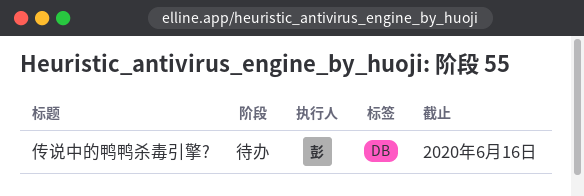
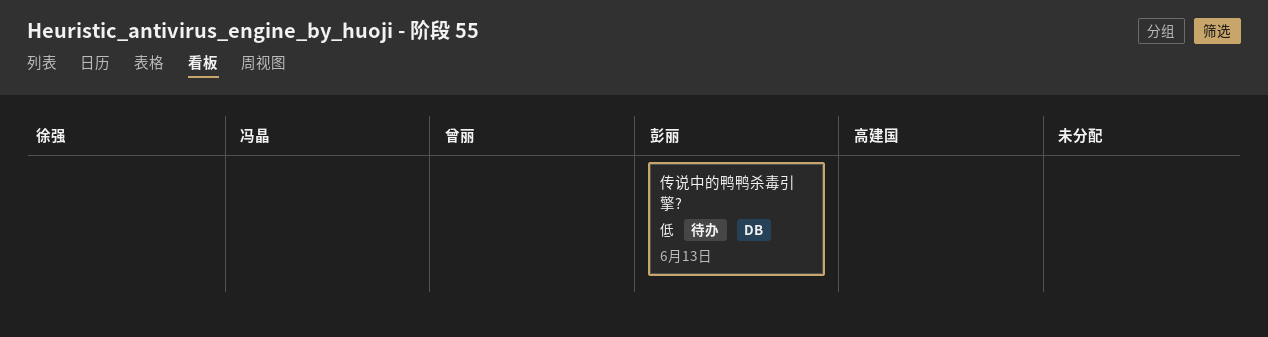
传说中的鸭鸭杀毒引擎?, due: Jun 16 -> Jun 13

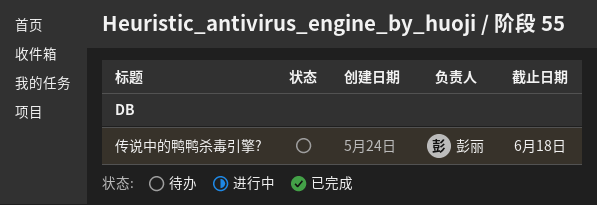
传说中的鸭鸭杀毒引擎?, due: Jun 13 -> Jun 18

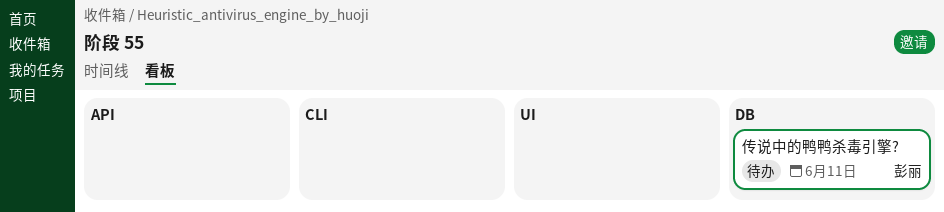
传说中的鸭鸭杀毒引擎?, due: Jun 18 -> Jun 11

